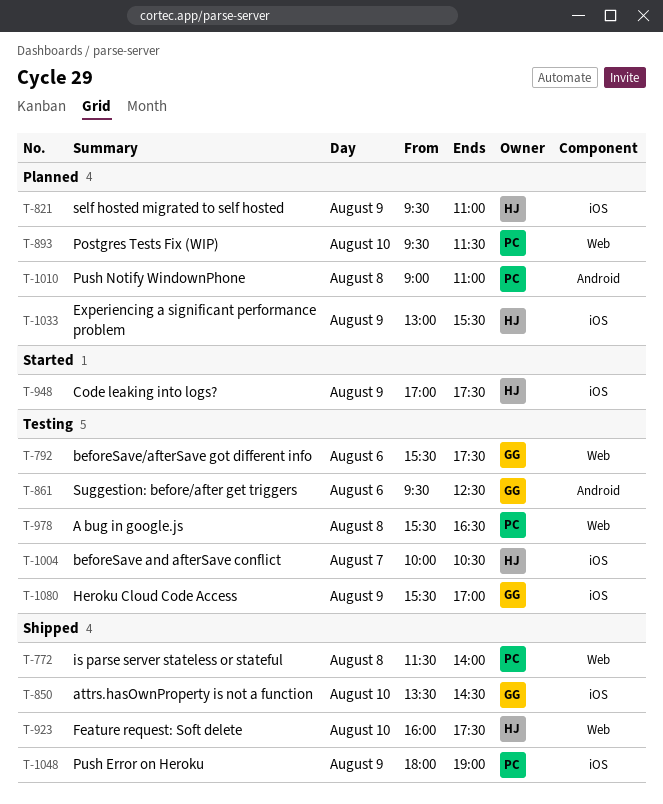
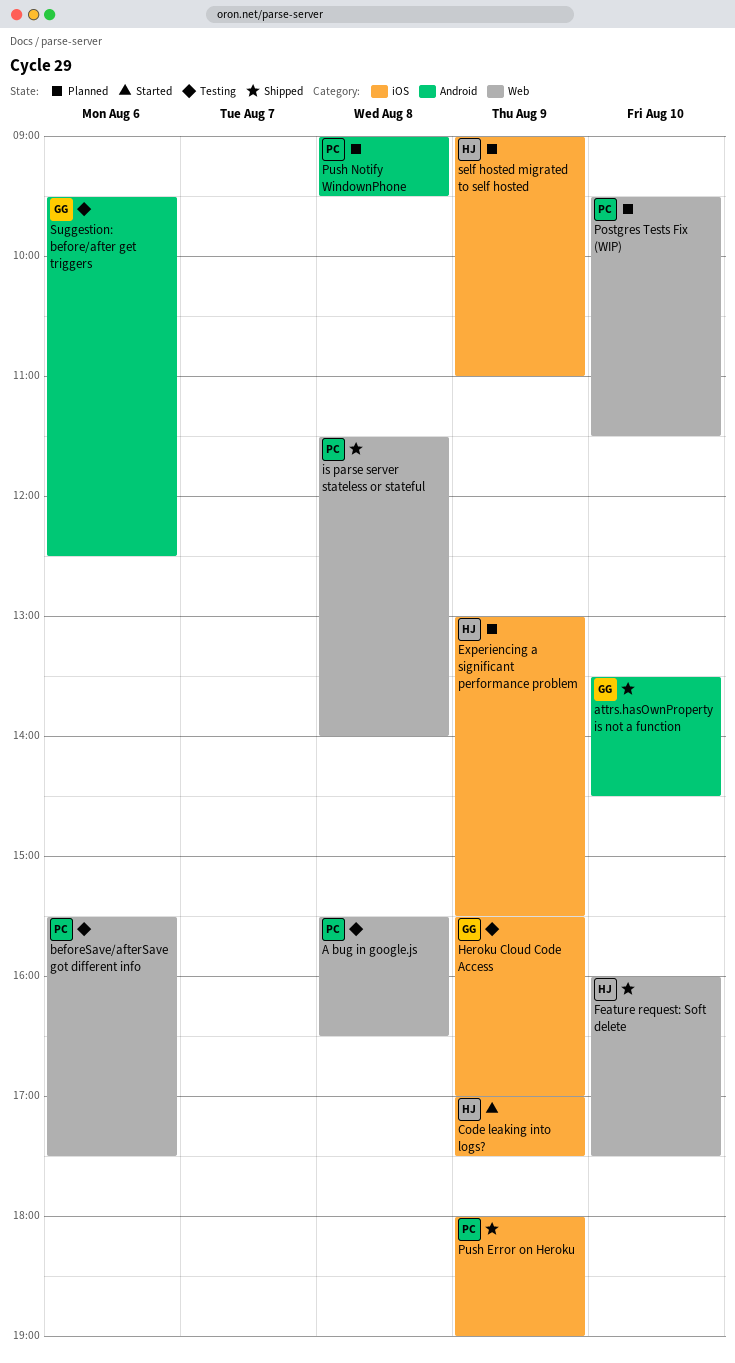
attrs.hasOwnProperty is not a function, label: iOS -> Android
beforeSave and afterSave conflict: present -> none
beforeSave/afterSave got different info, owner: GG -> PC
Push Notify WindownPhone, ends: 11:00 -> 09:30
self hosted migrated to self hosted, begins: 09:30 -> 09:00

